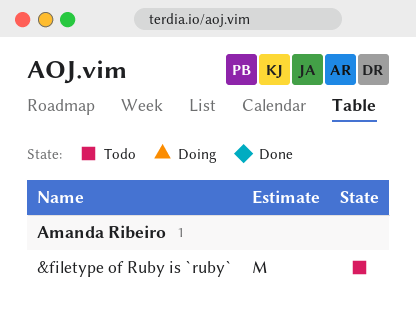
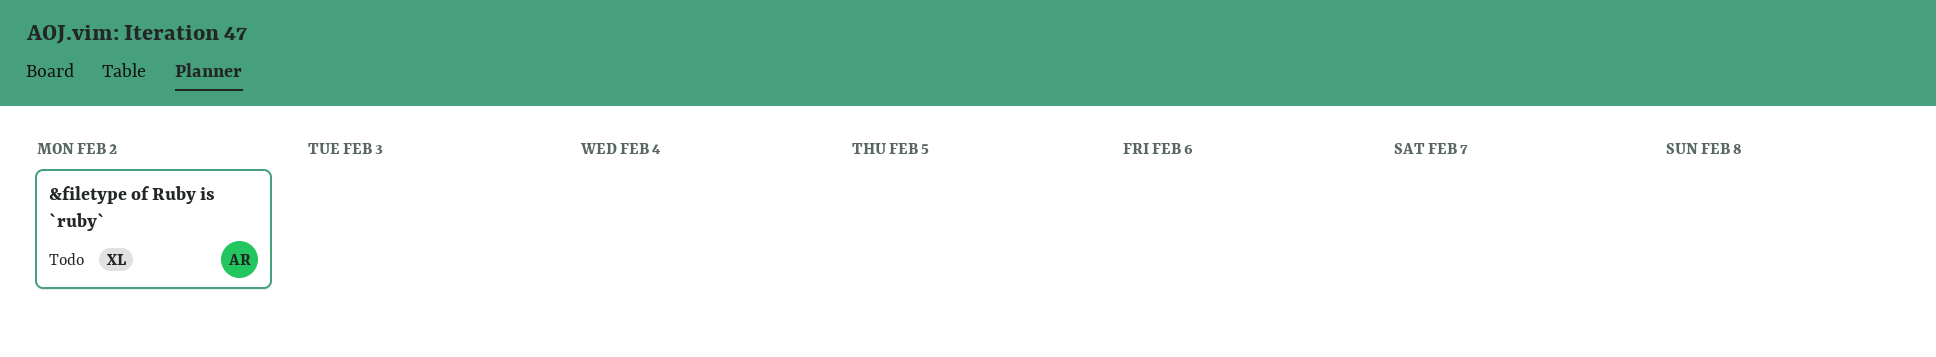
&filetype of Ruby is `ruby`, estimate: M -> XL

